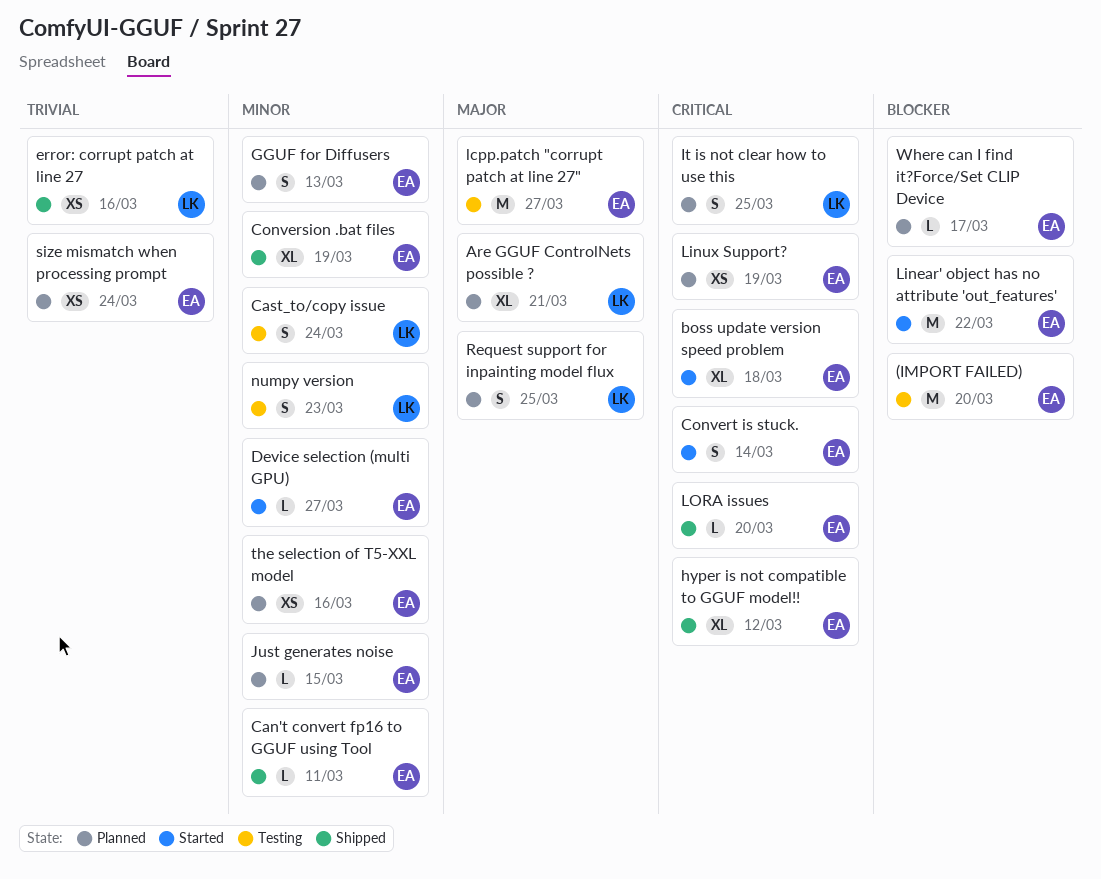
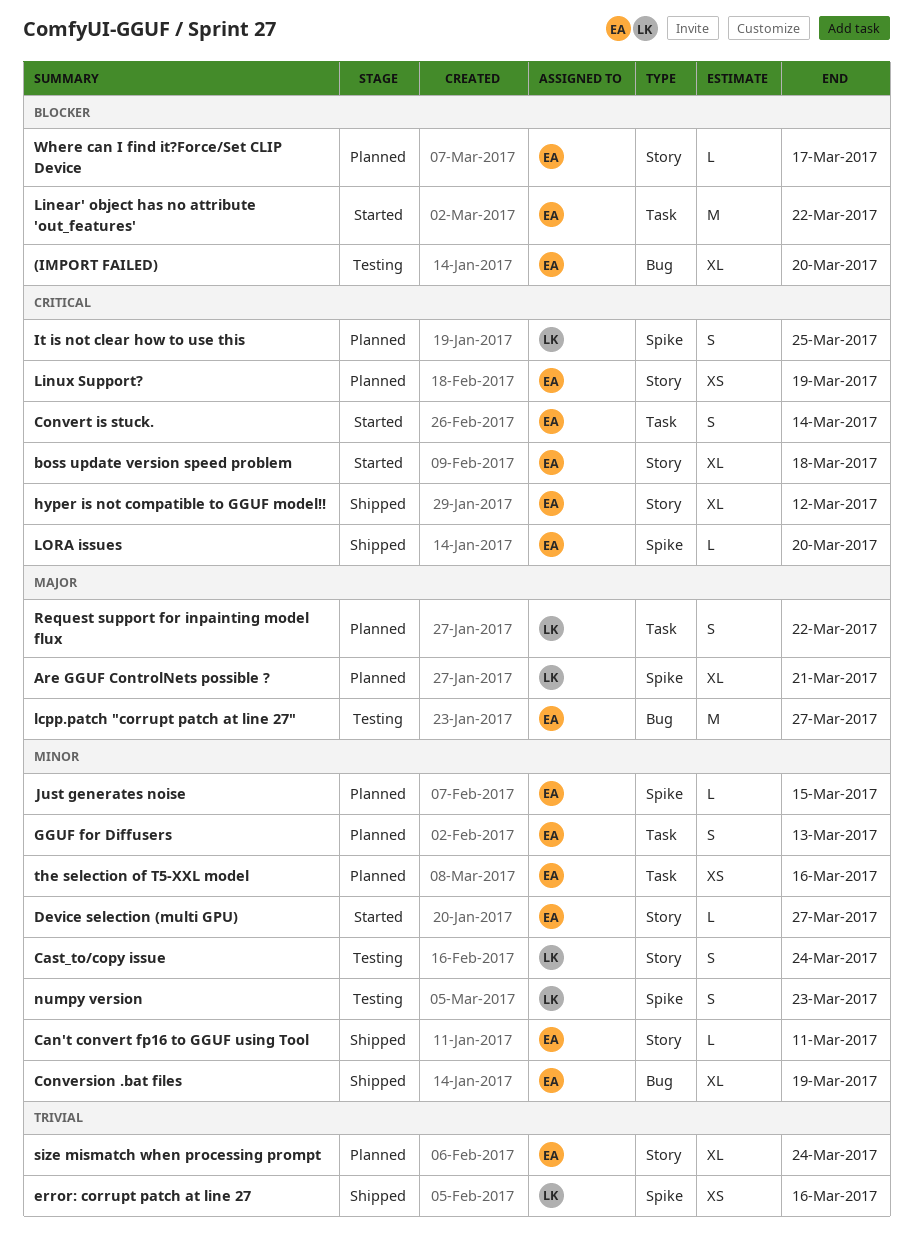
(IMPORT FAILED), estimate: M -> XL
Request support for inpainting model flux, due: Mar 25 -> Mar 22
size mismatch when processing prompt, estimate: XS -> XL

